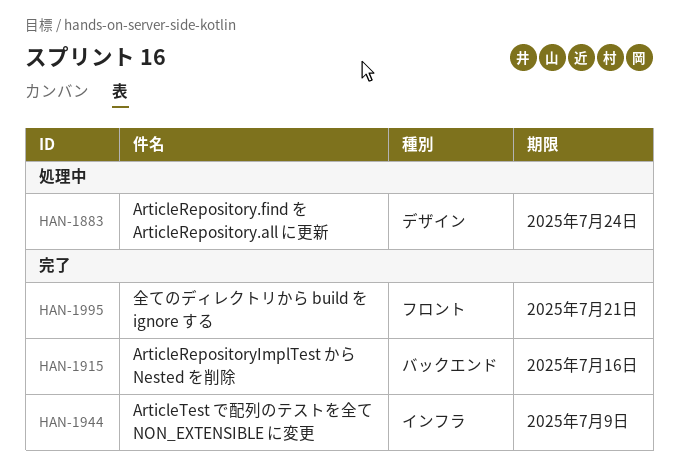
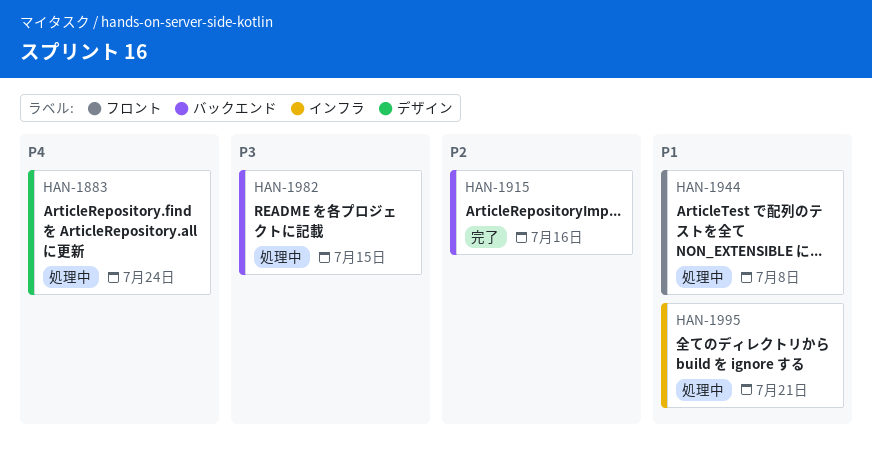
HAN-1944, status: 完了 -> 処理中
HAN-1944, label: インフラ -> フロント
HAN-1944, due: Jul 9 -> Jul 8
HAN-1982: none -> present
HAN-1995, status: 完了 -> 処理中
HAN-1995, label: フロント -> インフラ

